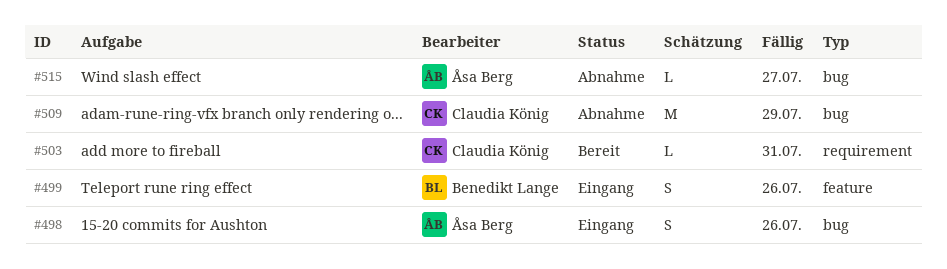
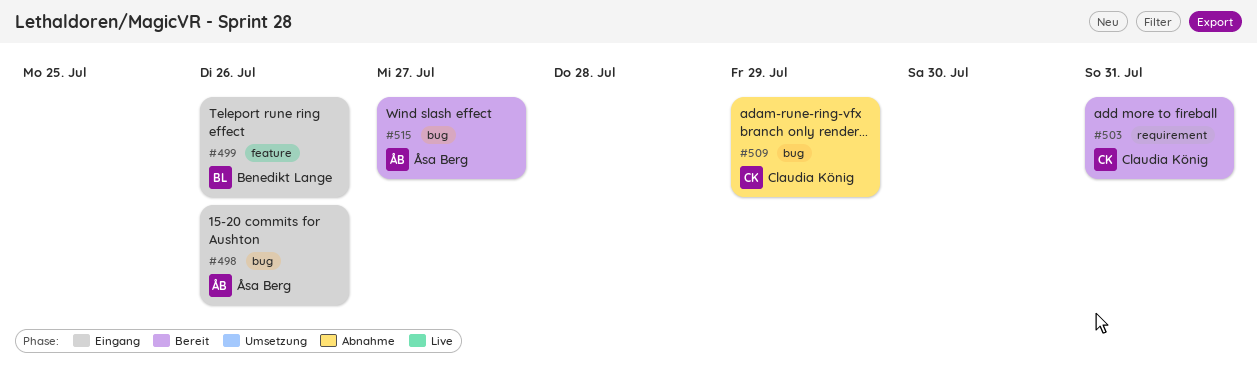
#515, status: Abnahme -> Bereit

